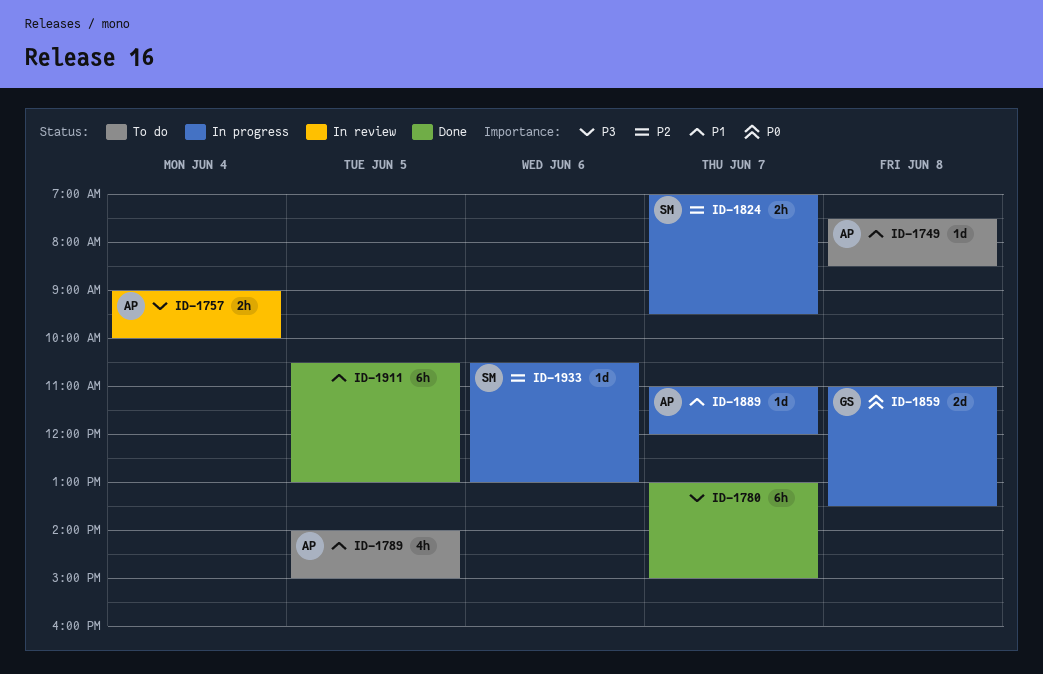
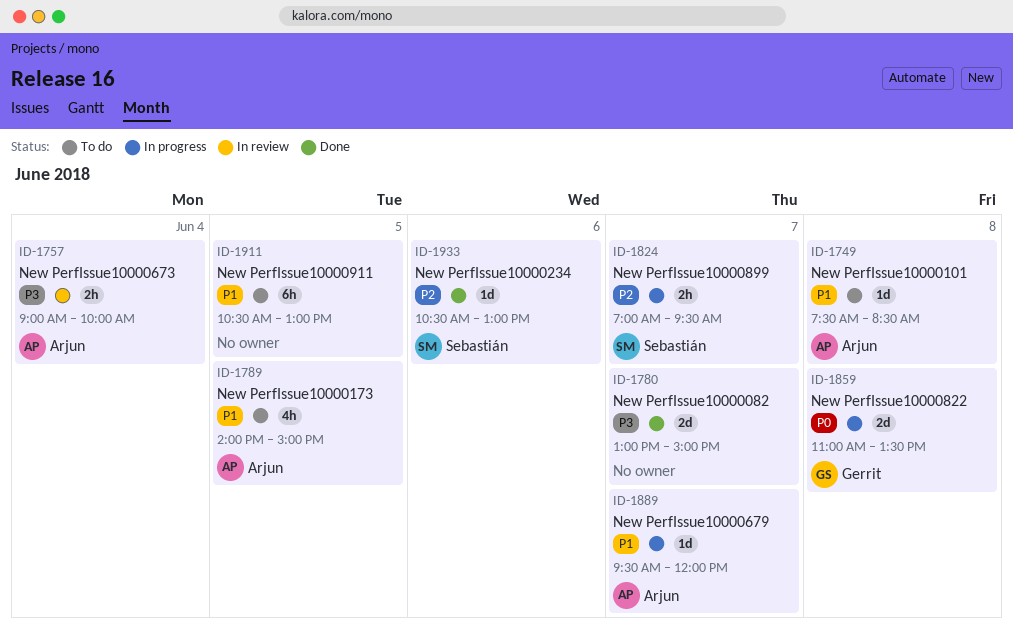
ID-1780, estimate: 6h -> 2d
ID-1889, begins: 11:00 -> 09:30
ID-1911, status: Done -> To do
ID-1933, status: In progress -> Done

